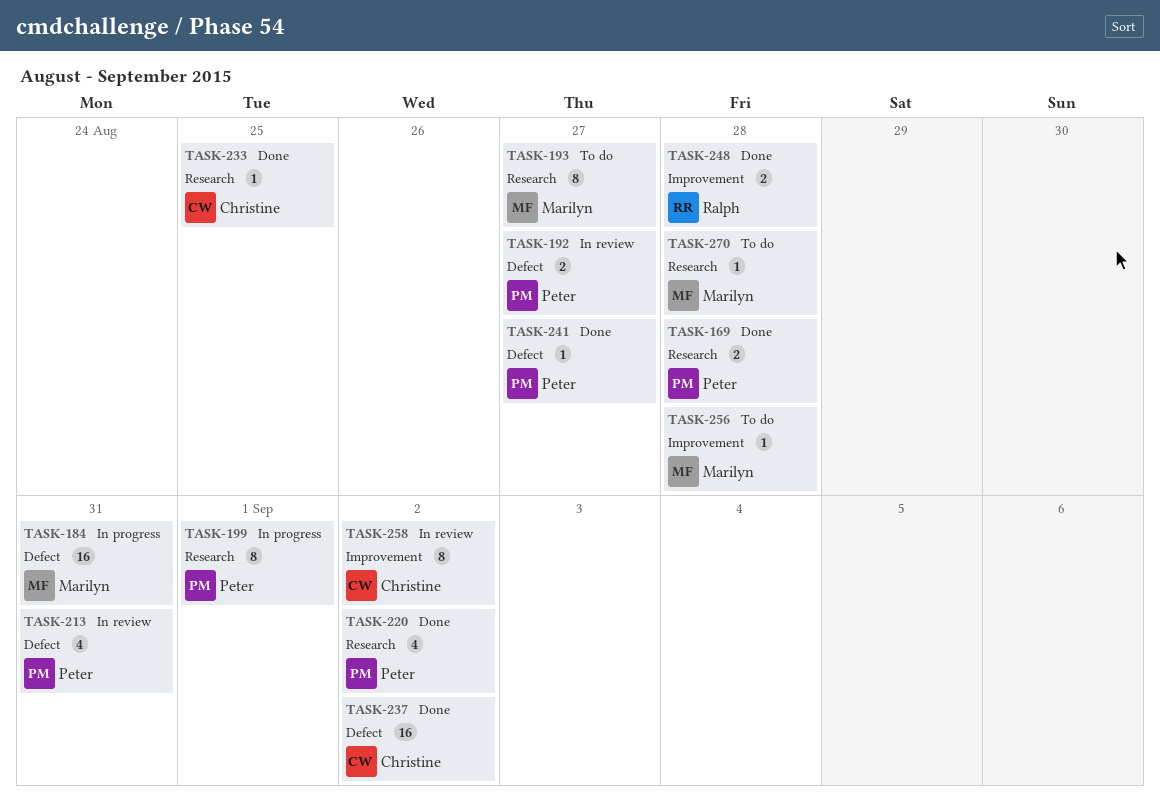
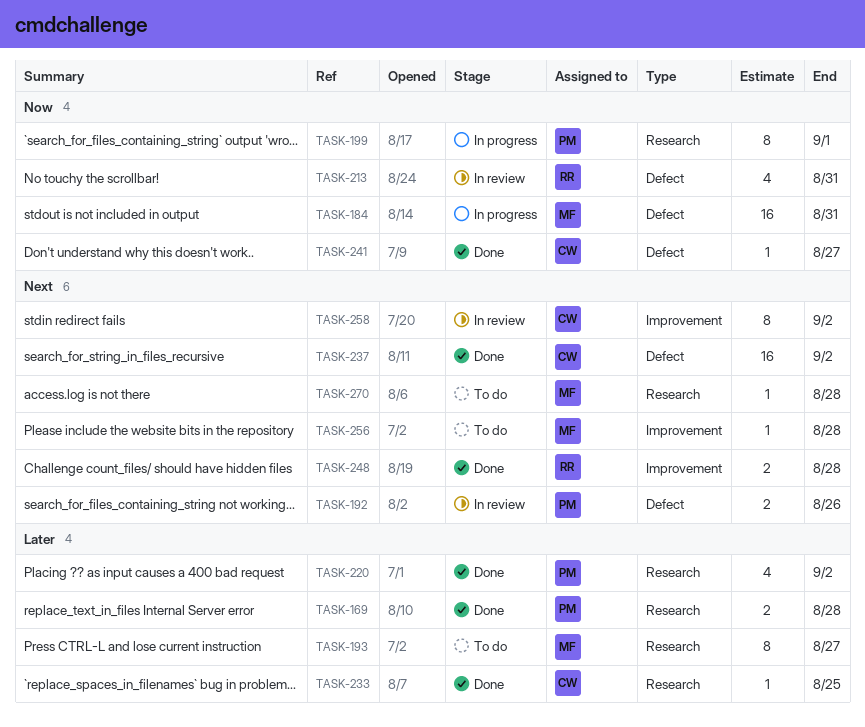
TASK-192, due: Aug 27 -> Aug 26
TASK-213, owner: Peter -> Ralph
TASK-241, owner: Peter -> Christine

